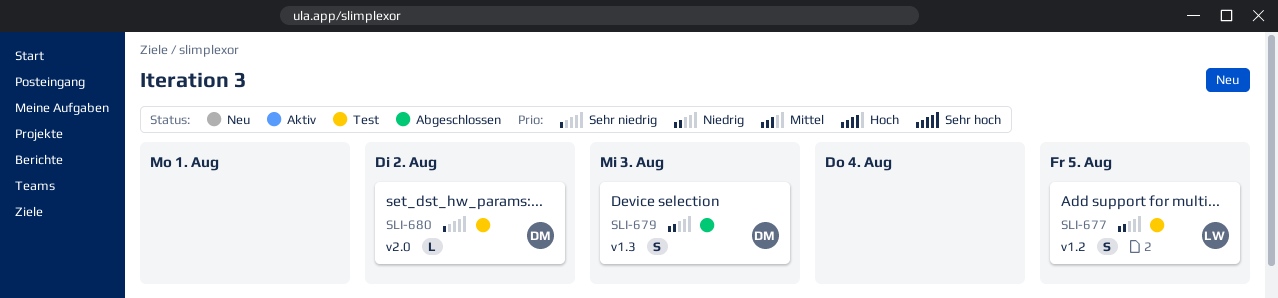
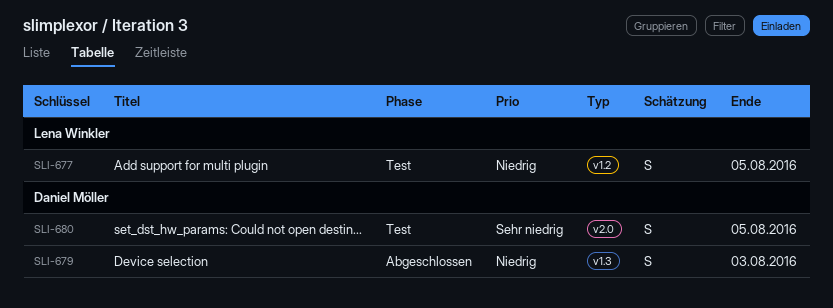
SLI-680, estimate: L -> S
SLI-680, due: Aug 2 -> Aug 5

